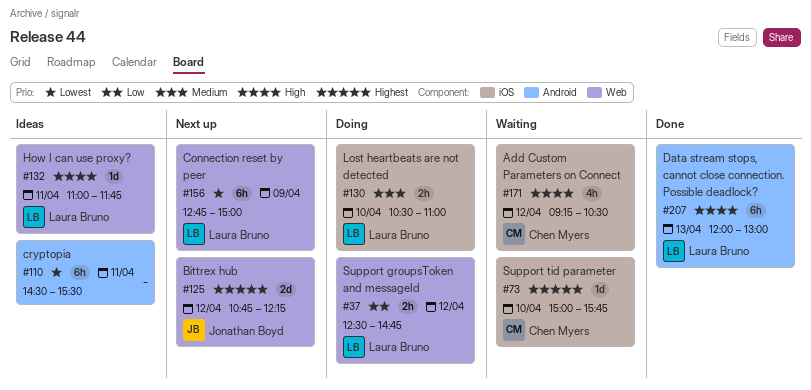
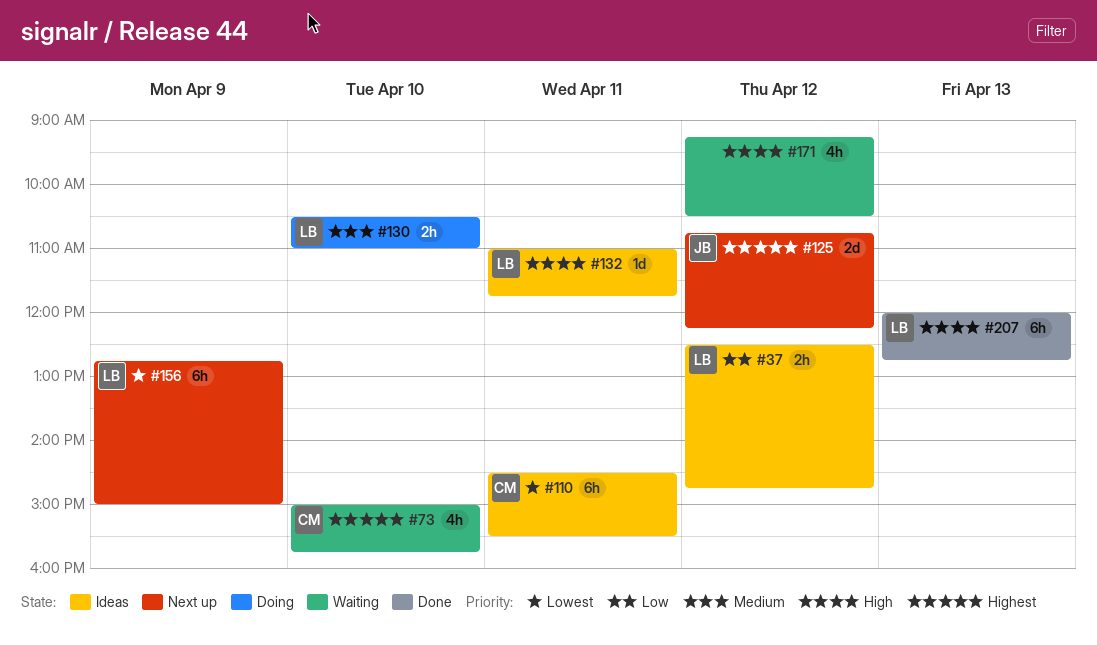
#37, status: Doing -> Ideas
#73, estimate: 1d -> 4h
#110, owner: none -> Chen Myers
#171, owner: Chen Myers -> none
#207, ends: 13:00 -> 12:45

